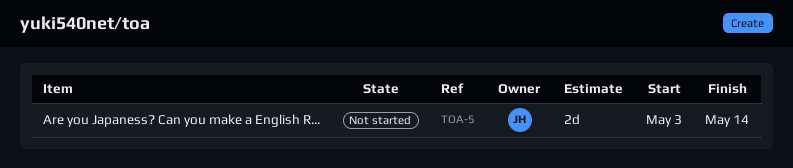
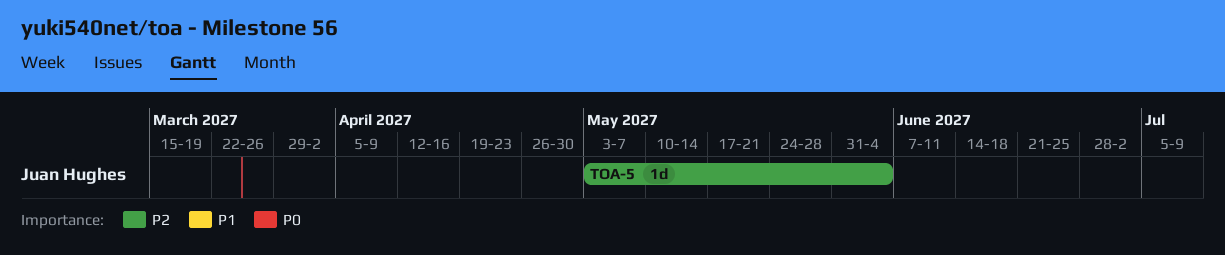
TOA-5, estimate: 2d -> 1d
TOA-5, due: May 14 -> Jun 4

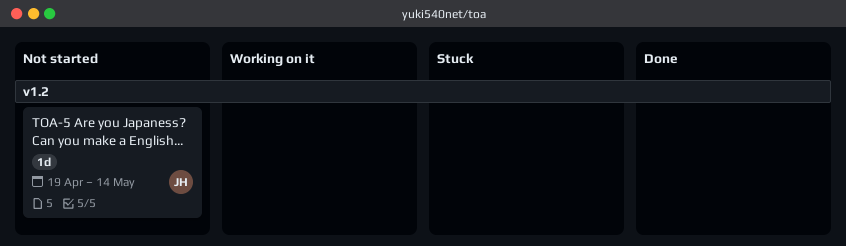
TOA-5, start: May 3 -> Apr 19
TOA-5, due: Jun 4 -> May 14

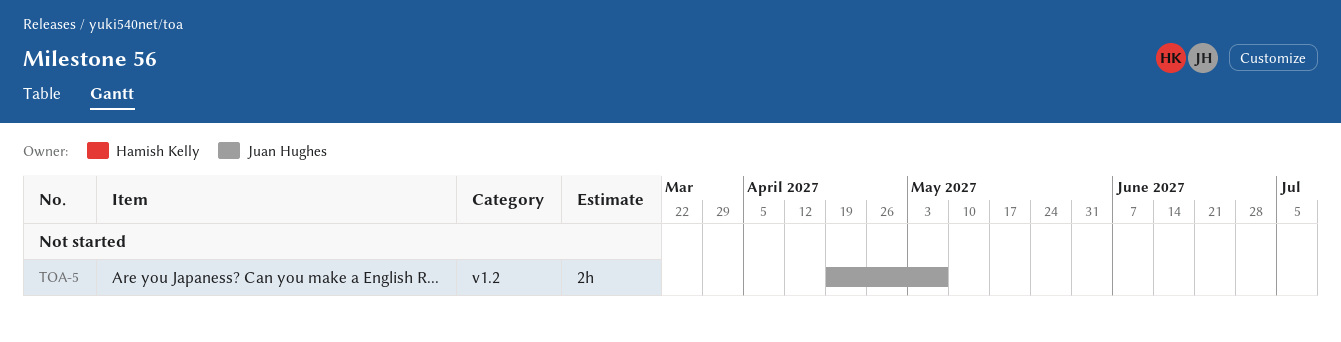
TOA-5, estimate: 1d -> 2h
TOA-5, due: May 14 -> May 7

